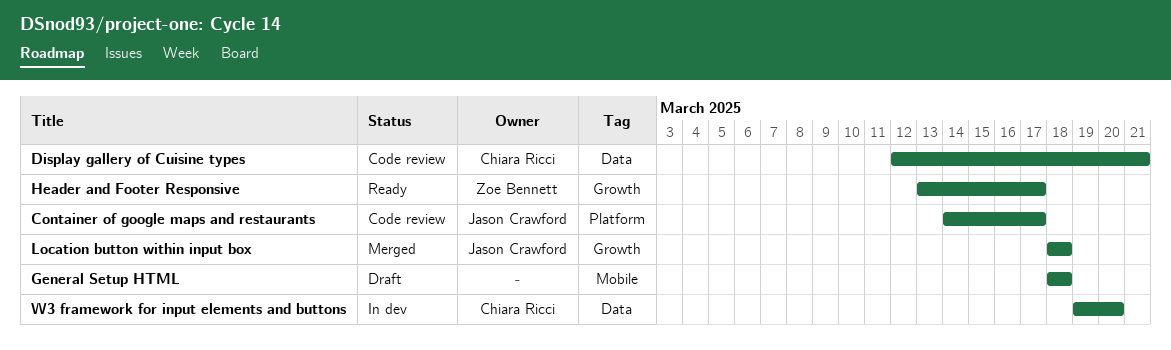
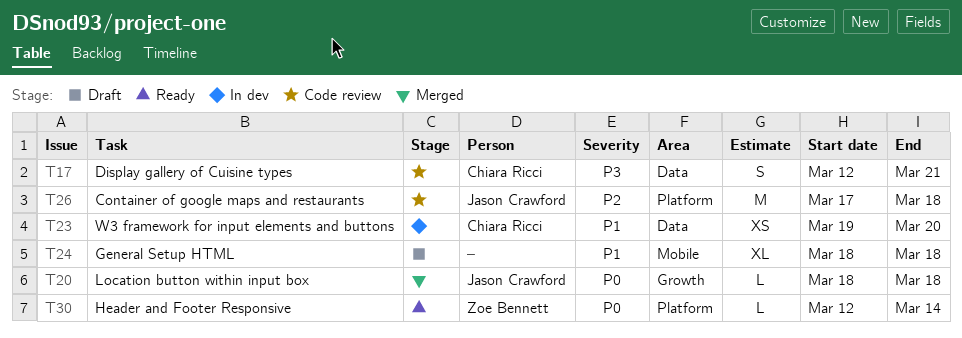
Container of google maps and restaurants, start: Mar 14 -> Mar 17
Container of google maps and restaurants, due: Mar 17 -> Mar 18
Header and Footer Responsive, label: Growth -> Platform
Header and Footer Responsive, start: Mar 13 -> Mar 12
Header and Footer Responsive, due: Mar 17 -> Mar 14

